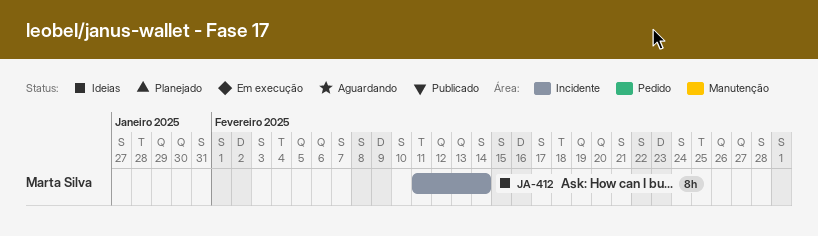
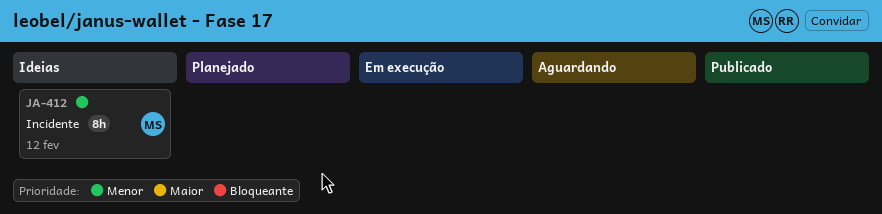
JA-412, due: Feb 14 -> Feb 12

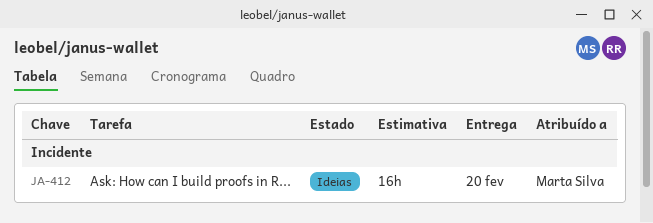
JA-412, estimate: 8h -> 16h
JA-412, due: Feb 12 -> Feb 20

